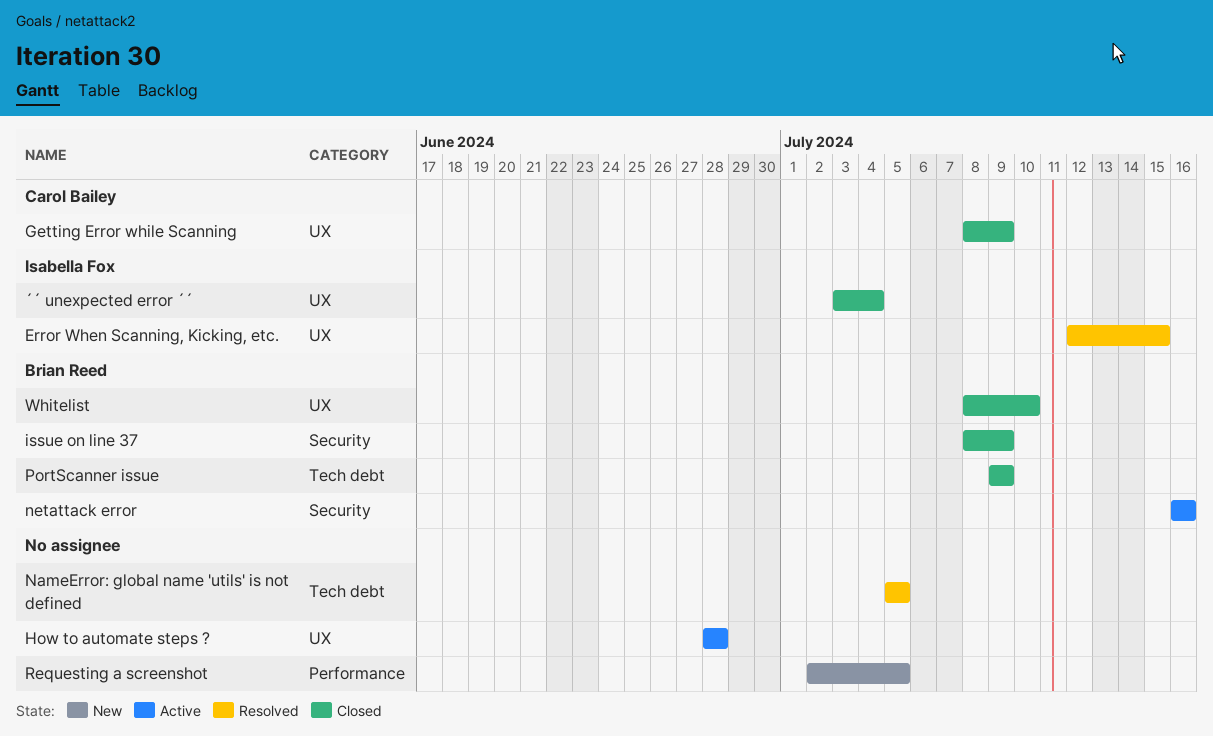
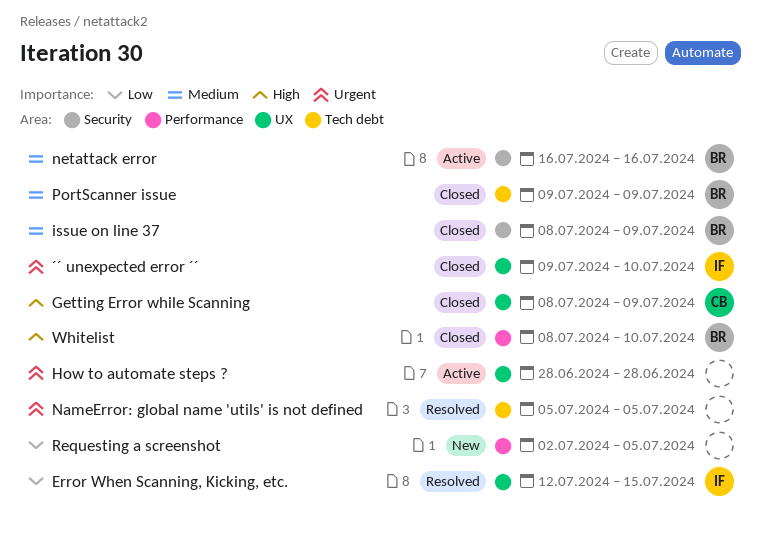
Whitelist, label: UX -> Performance
´´ unexpected error ´´, start: Jul 3 -> Jul 9
´´ unexpected error ´´, due: Jul 4 -> Jul 10

